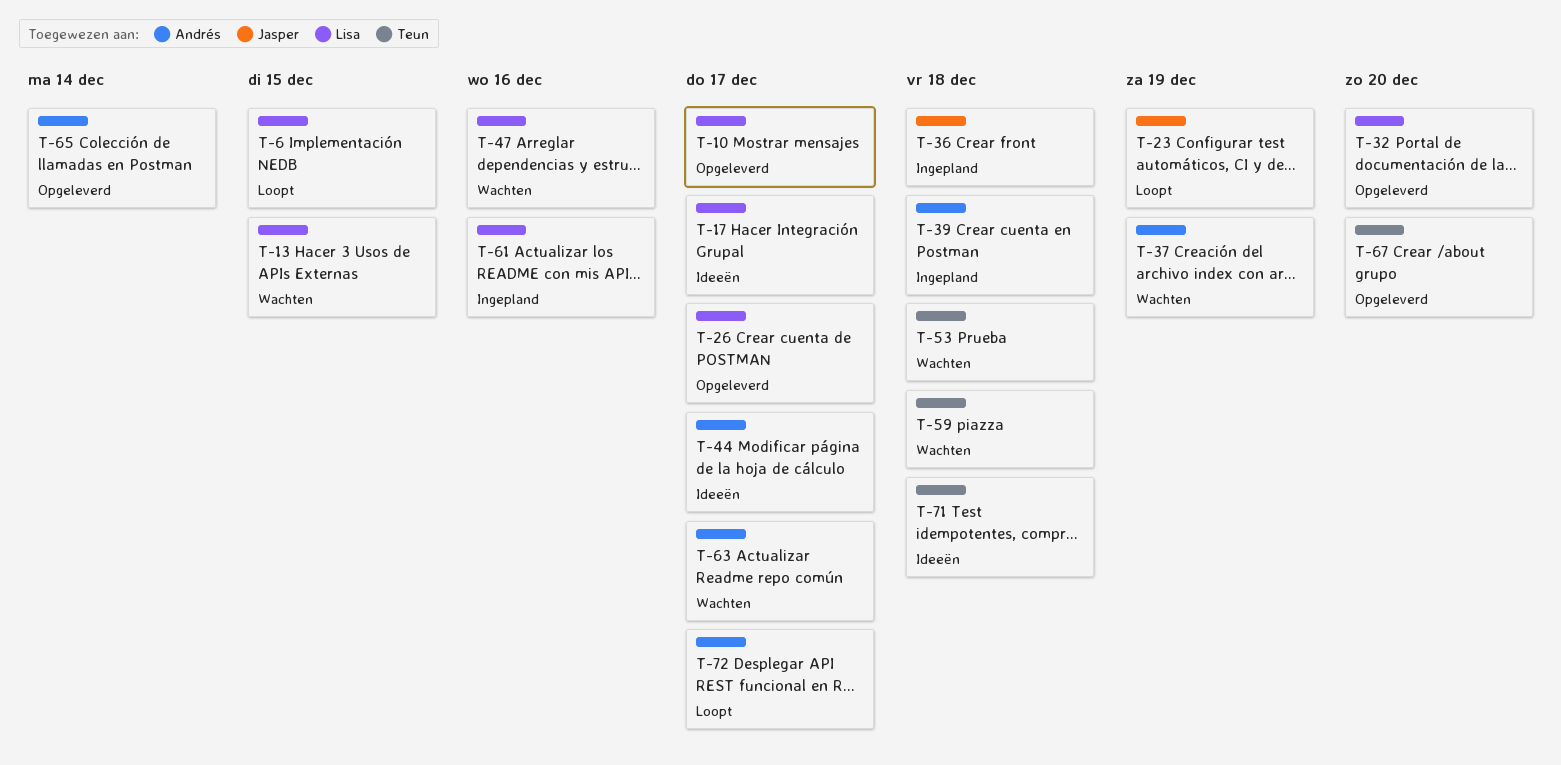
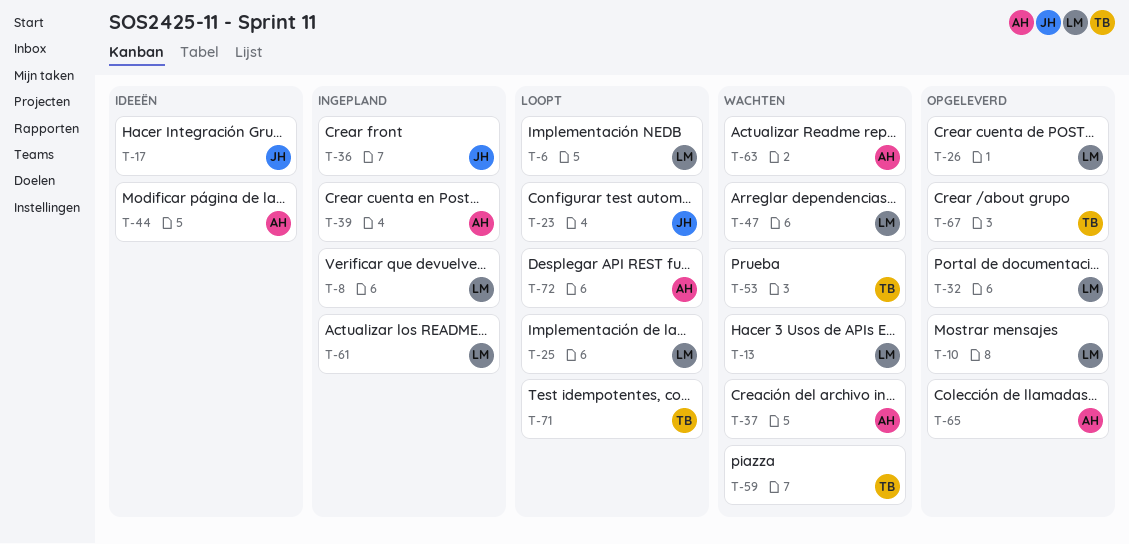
T-8: none -> present
T-17, owner: Lisa -> Jasper
T-25: none -> present
T-71, status: Ideeën -> Loopt

